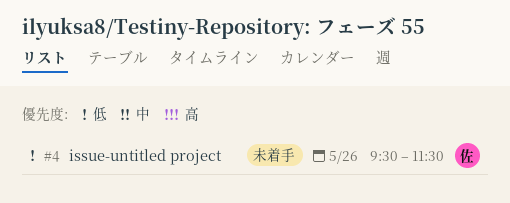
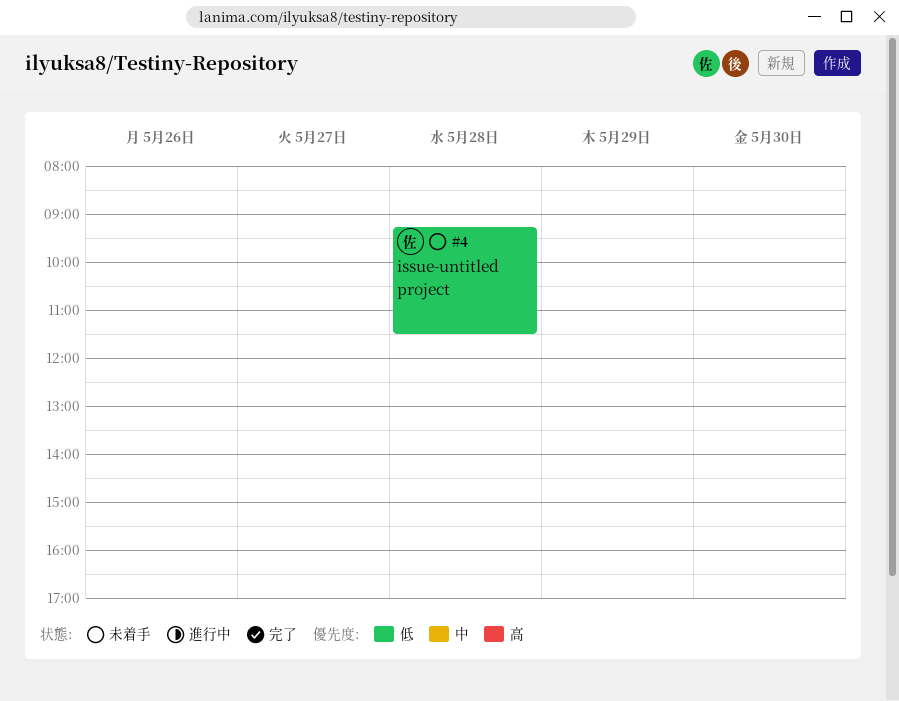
#4, day: May 26 -> May 28
#4, begins: 09:30 -> 09:15

